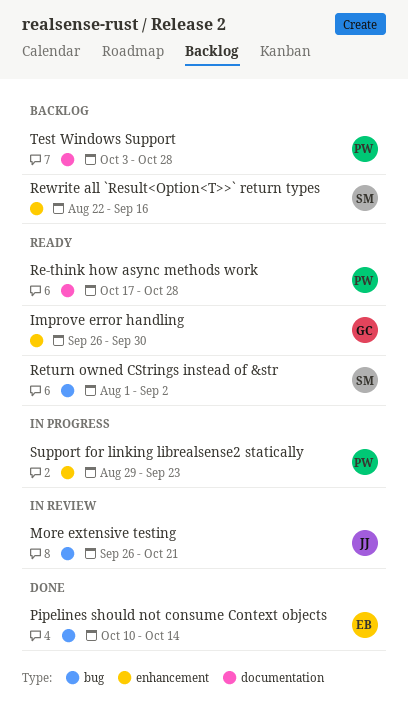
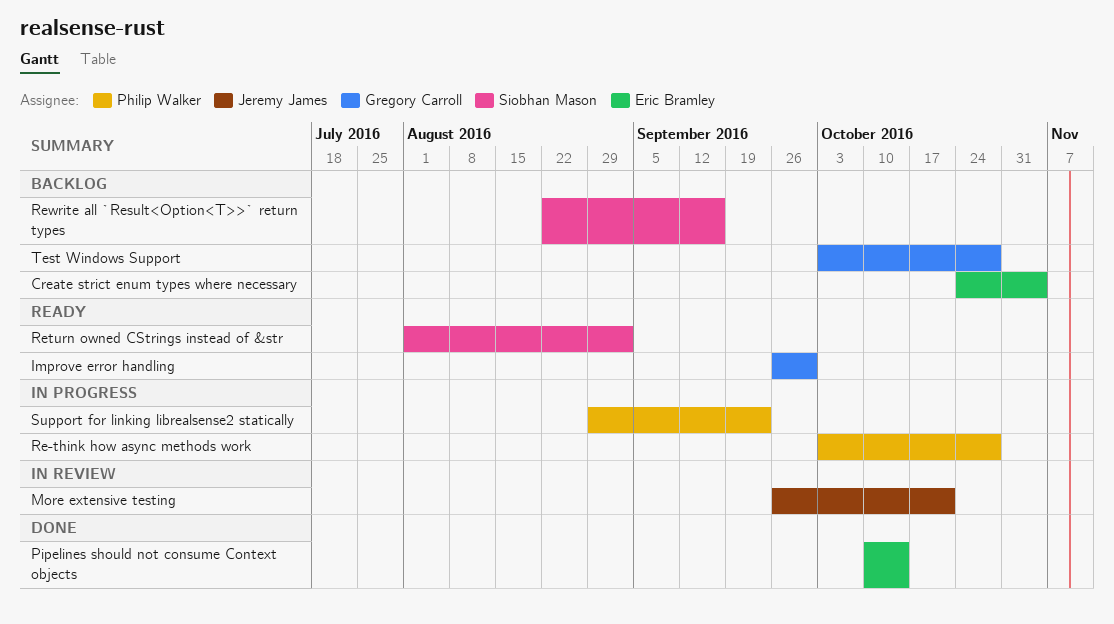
Create strict enum types where necessary: none -> present
Re-think how async methods work, status: Ready -> In progress
Re-think how async methods work, start: Oct 17 -> Oct 3
Test Windows Support, owner: Philip Walker -> Gregory Carroll

